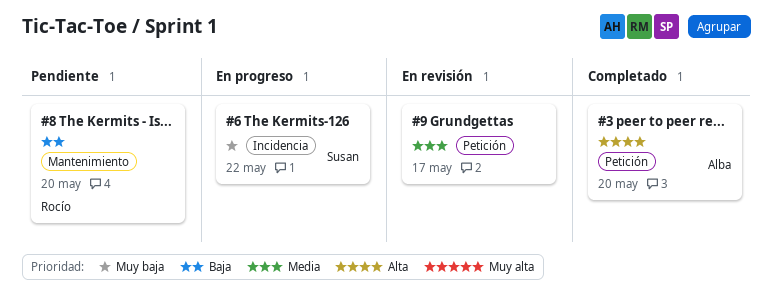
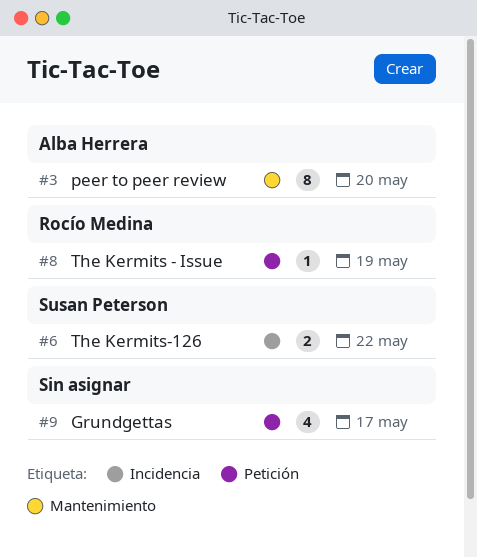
#3, label: Petición -> Mantenimiento
#8, label: Mantenimiento -> Petición
#8, due: May 20 -> May 19

